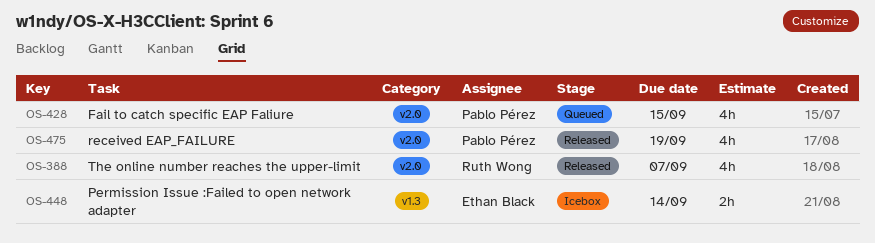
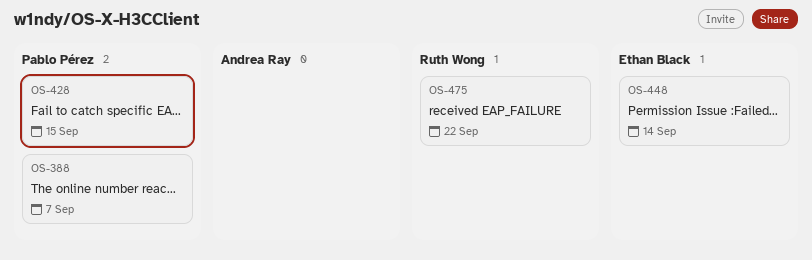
OS-388, owner: Ruth Wong -> Pablo Pérez
OS-475, owner: Pablo Pérez -> Ruth Wong
OS-475, due: Sep 19 -> Sep 22

